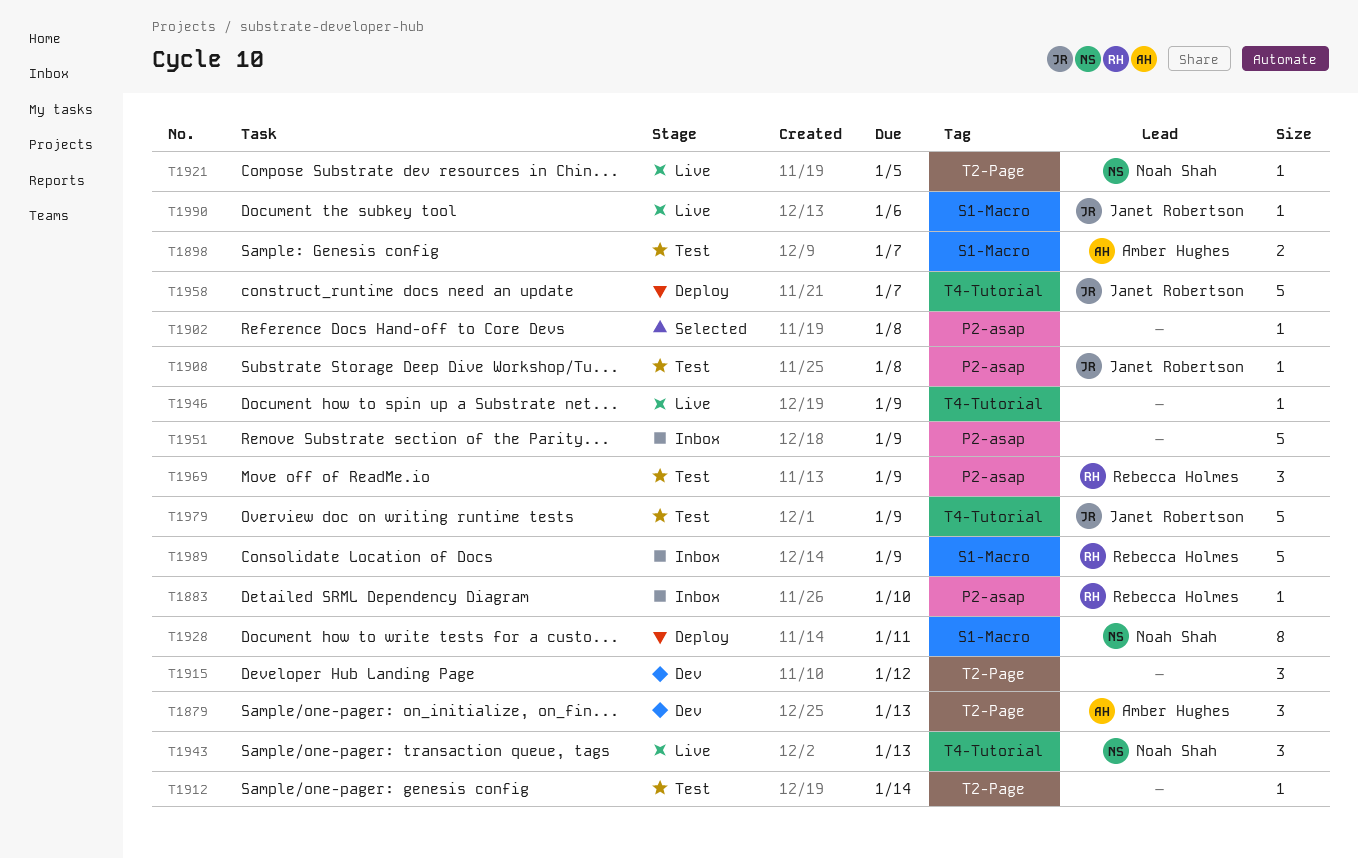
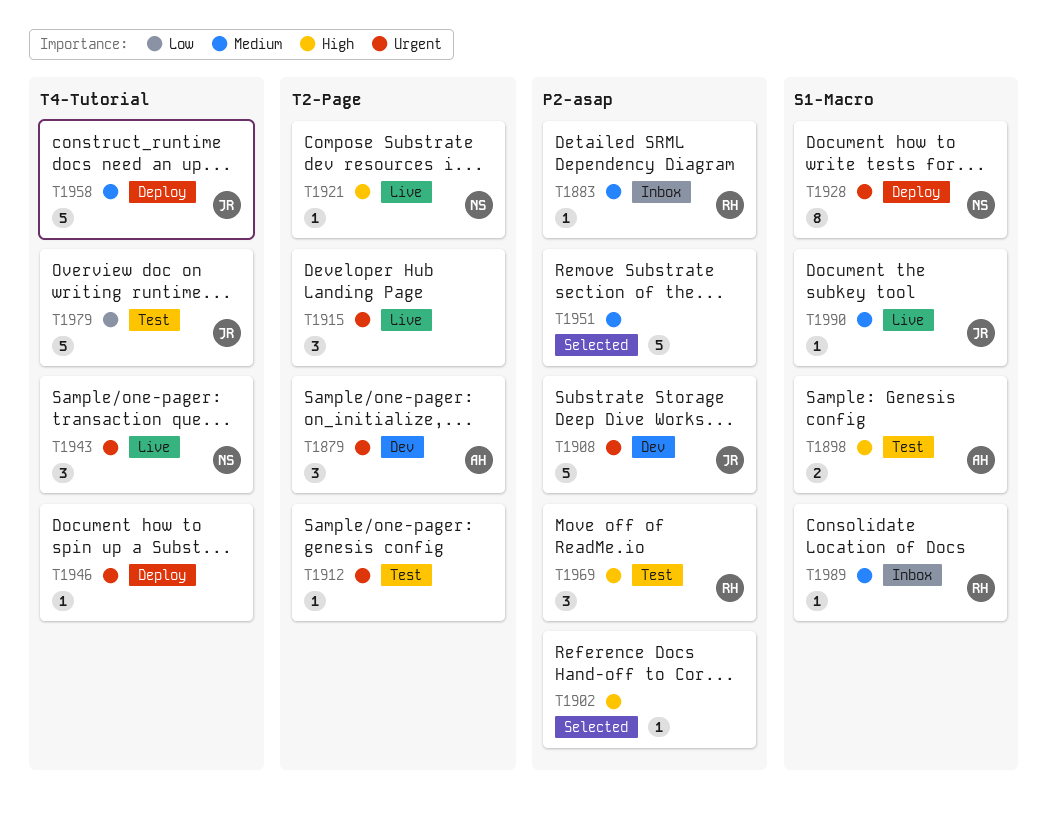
T1908, status: Test -> Dev
T1908, estimate: 1 -> 5
T1915, status: Dev -> Live
T1946, status: Live -> Deploy
T1951, status: Inbox -> Selected
T1989, estimate: 5 -> 1

